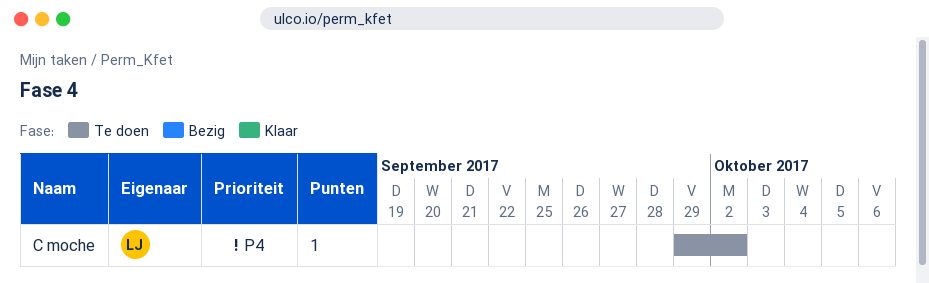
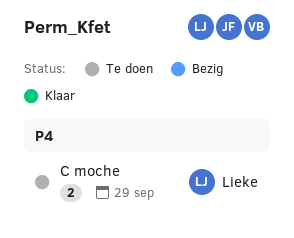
C moche, estimate: 1 -> 2
C moche, due: Oct 2 -> Sep 29

